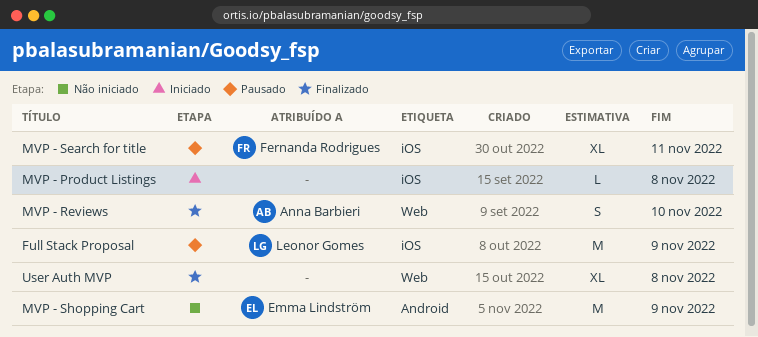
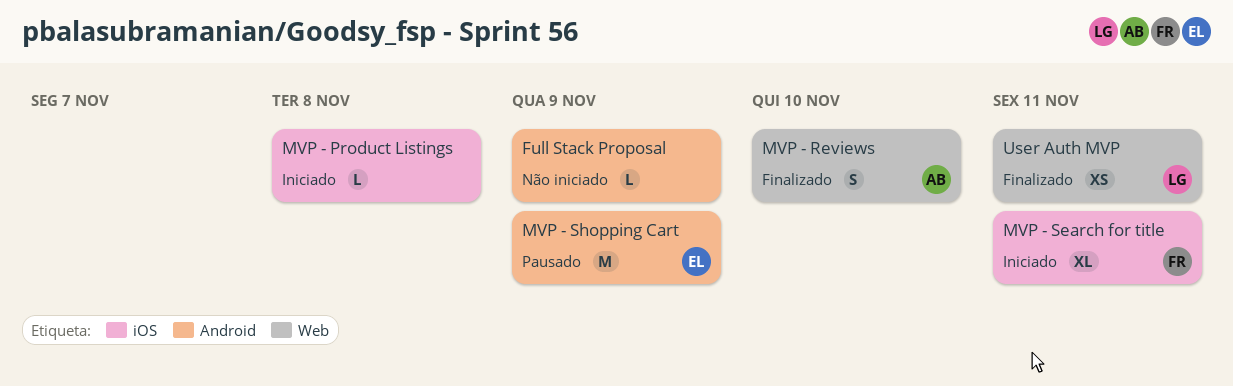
Full Stack Proposal, status: Pausado -> Não iniciado
Full Stack Proposal, owner: Leonor Gomes -> none
Full Stack Proposal, label: iOS -> Android
Full Stack Proposal, estimate: M -> L
MVP - Search for title, status: Pausado -> Iniciado
MVP - Shopping Cart, status: Não iniciado -> Pausado
User Auth MVP, owner: none -> Leonor Gomes
User Auth MVP, estimate: XL -> XS
User Auth MVP, due: Nov 8 -> Nov 11

